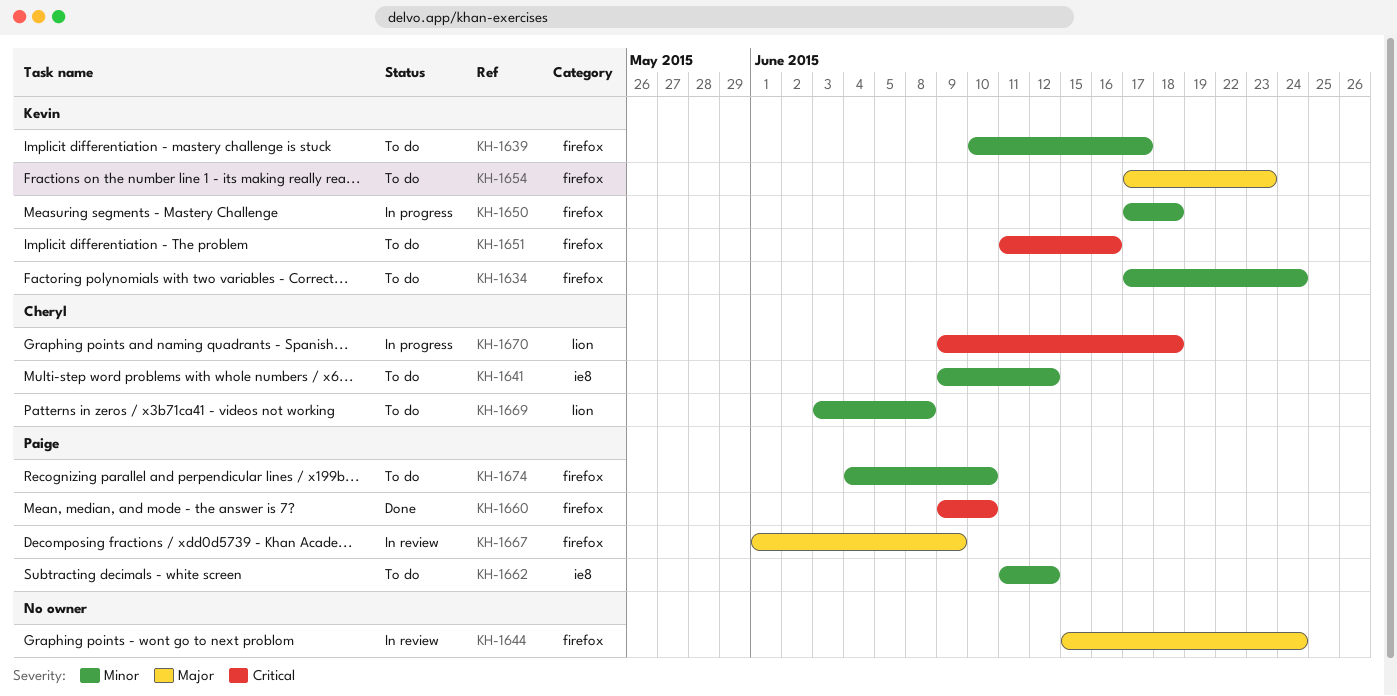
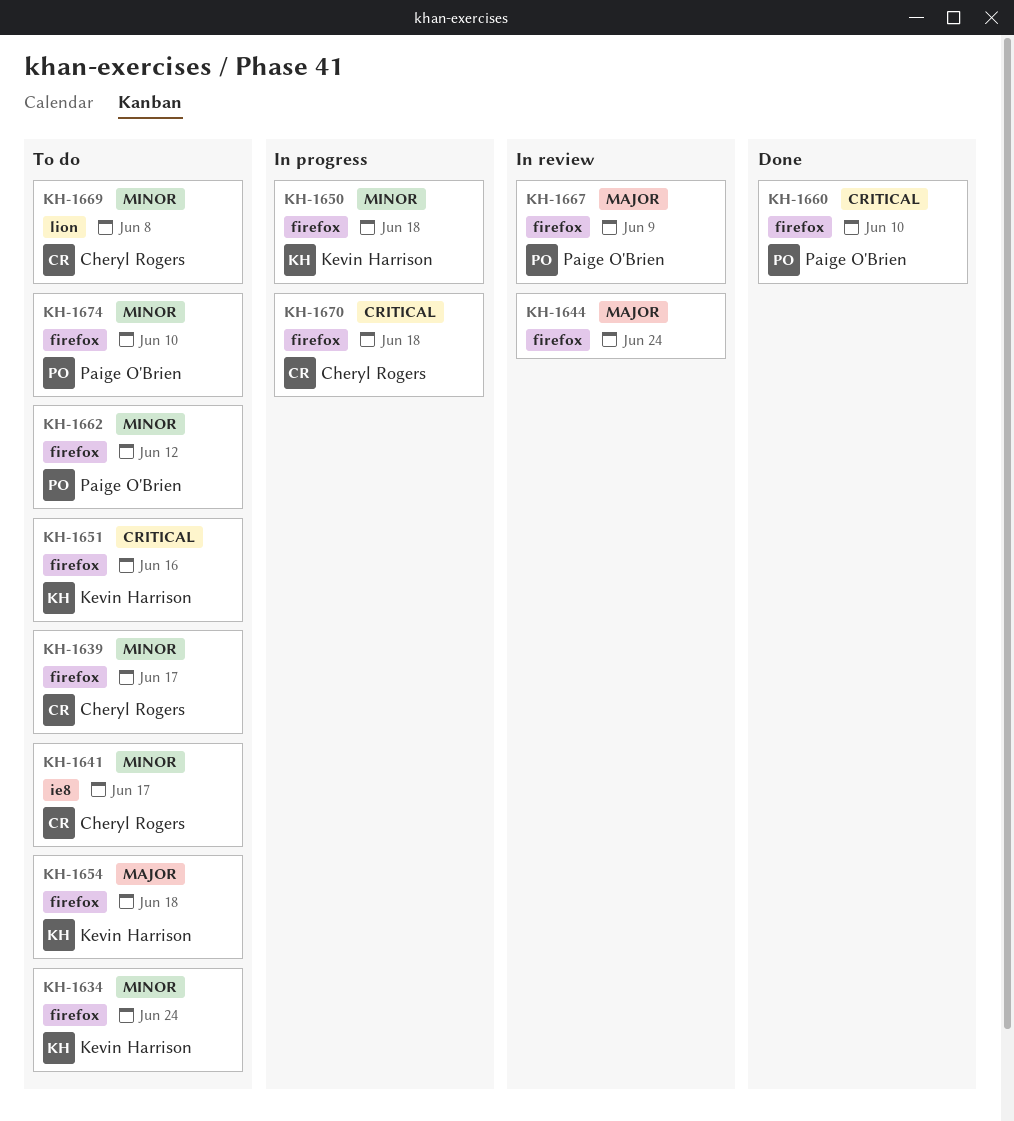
KH-1639, owner: Kevin Harrison -> Cheryl Rogers
KH-1641, due: Jun 12 -> Jun 17
KH-1654, due: Jun 23 -> Jun 18
KH-1662, label: ie8 -> firefox
KH-1670, label: lion -> firefox

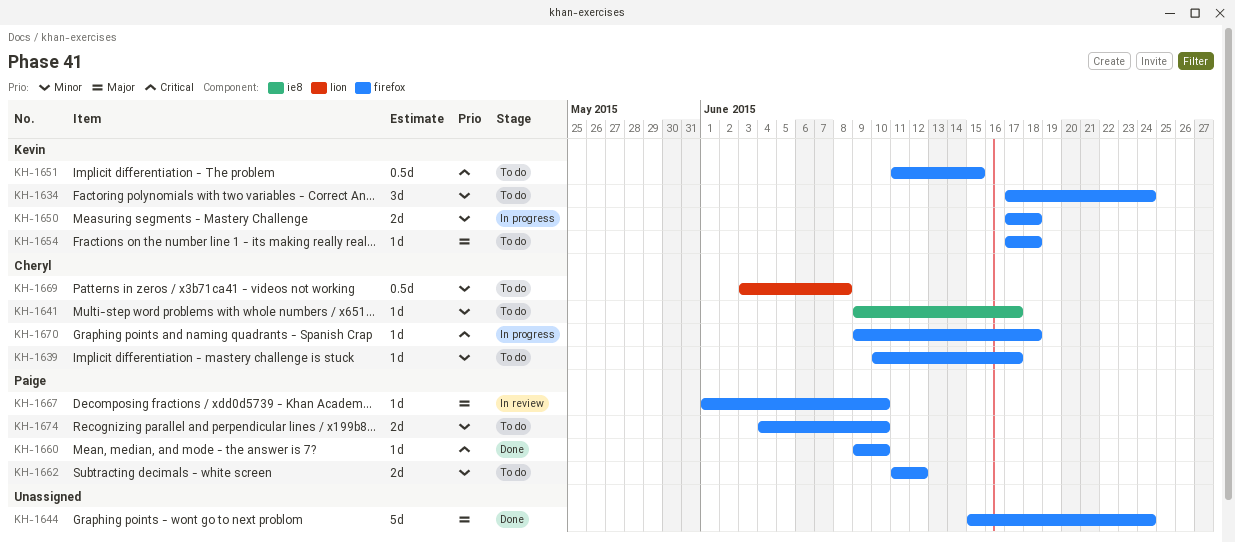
KH-1644, status: In review -> Done
KH-1651, due: Jun 16 -> Jun 15
KH-1667, due: Jun 9 -> Jun 10

